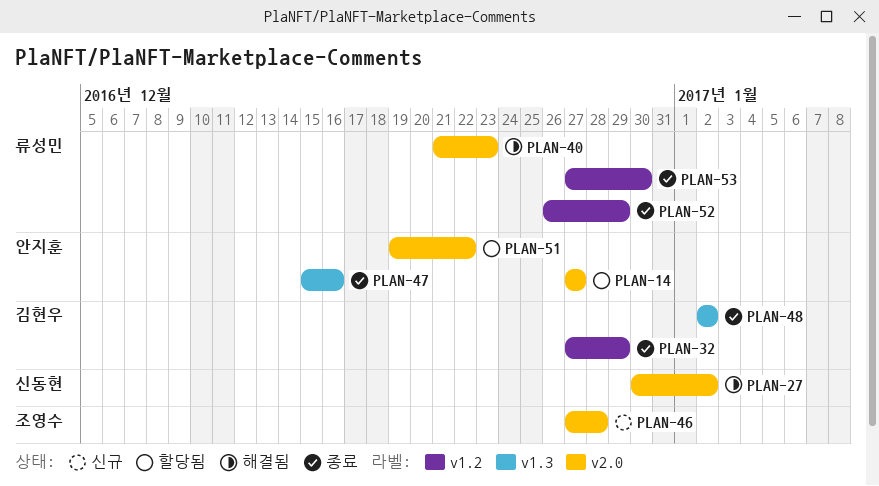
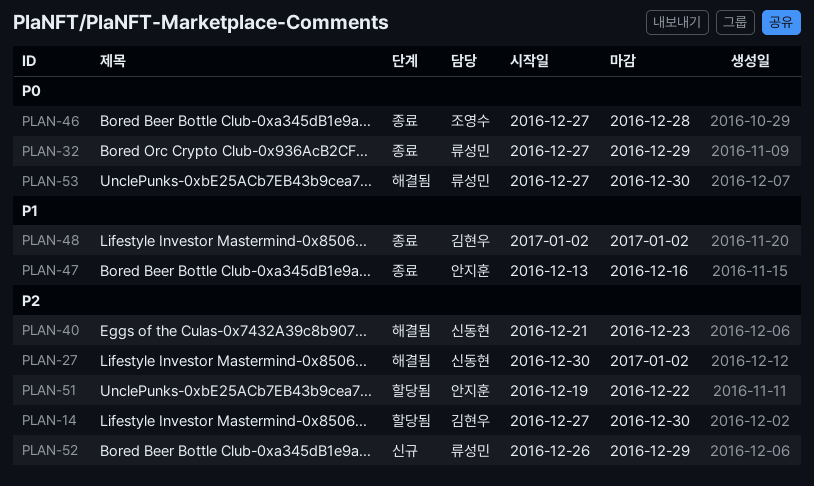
PLAN-14, owner: 안지훈 -> 김현우
PLAN-14, due: Dec 27 -> Dec 30
PLAN-32, owner: 김현우 -> 류성민
PLAN-40, owner: 류성민 -> 신동현
PLAN-46, status: 신규 -> 종료
PLAN-47, start: Dec 15 -> Dec 13
PLAN-52, status: 종료 -> 신규
PLAN-53, status: 종료 -> 해결됨

